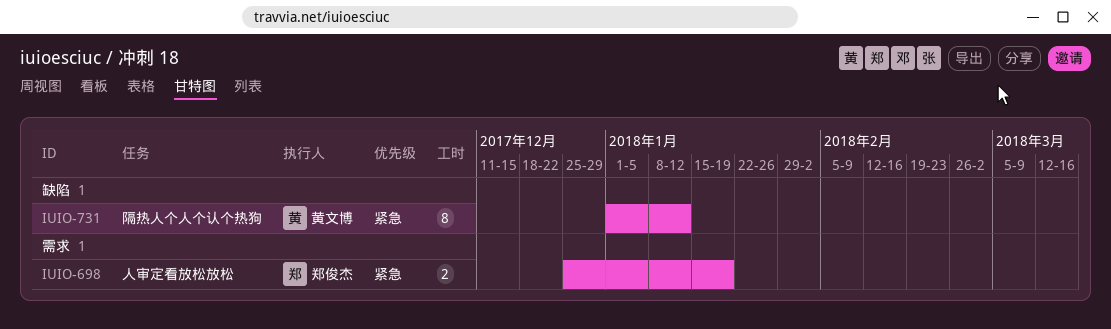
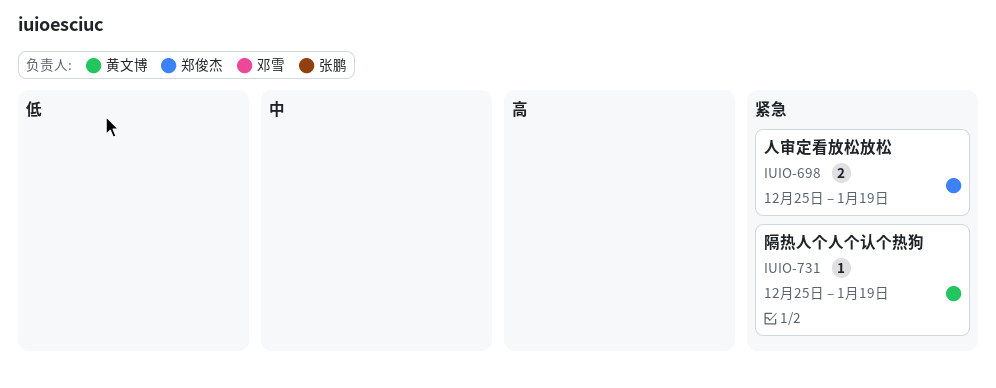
IUIO-731, estimate: 8 -> 1
IUIO-731, start: Jan 1 -> Dec 25
IUIO-731, due: Jan 12 -> Jan 19

